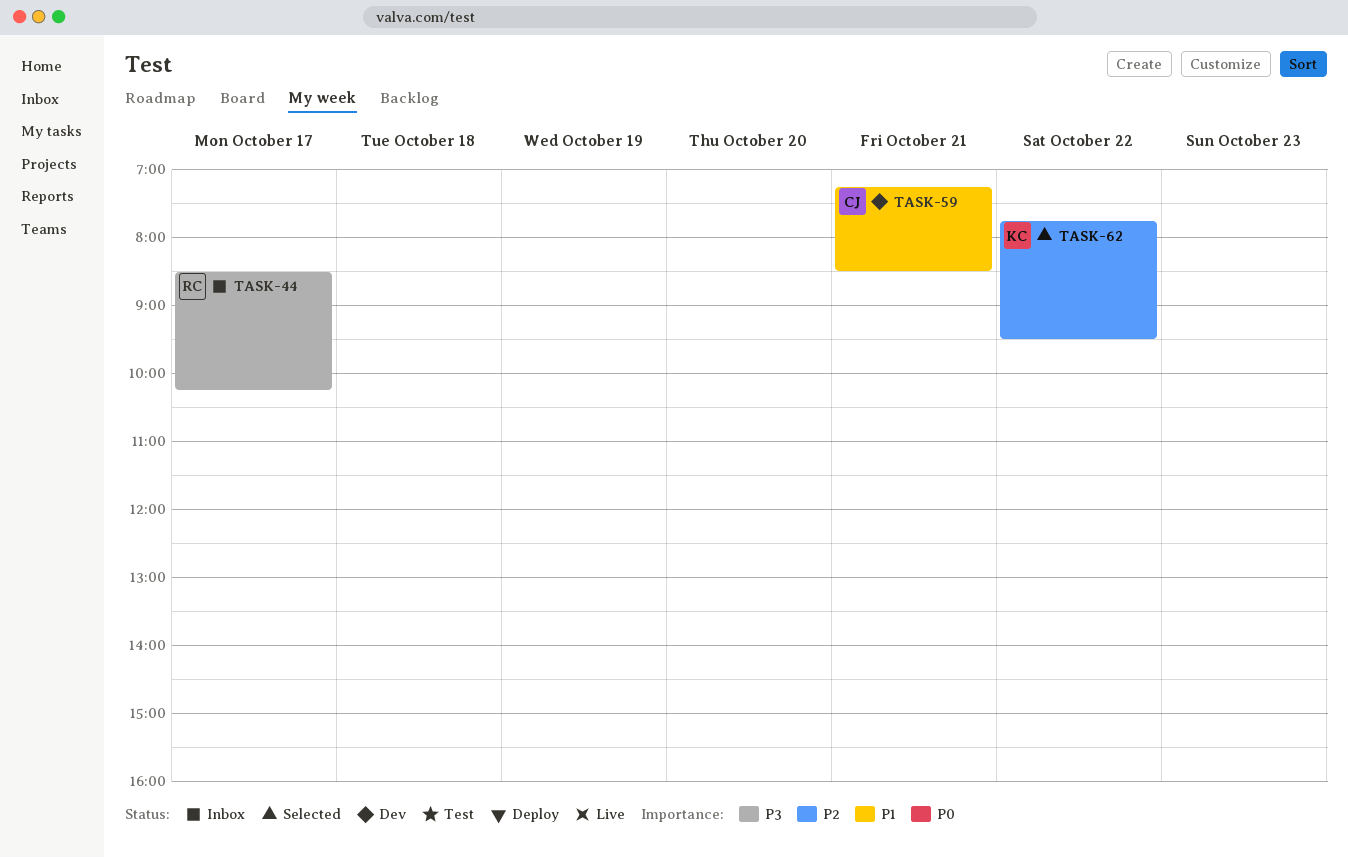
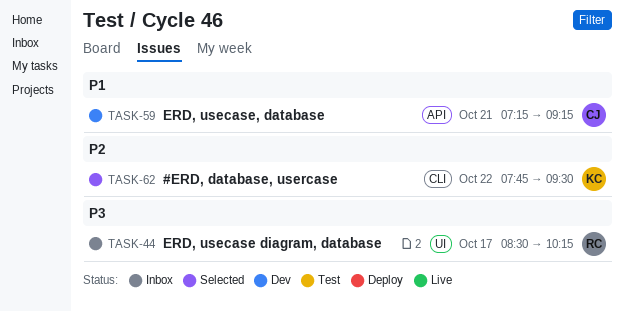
TASK-59, ends: 08:30 -> 09:15

